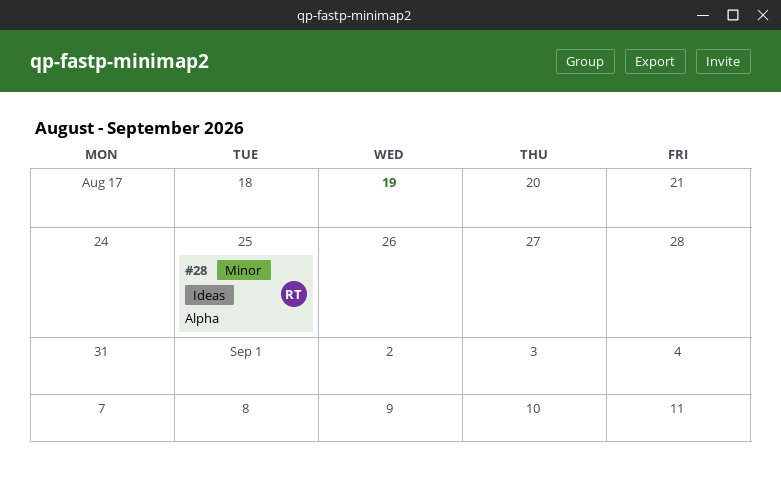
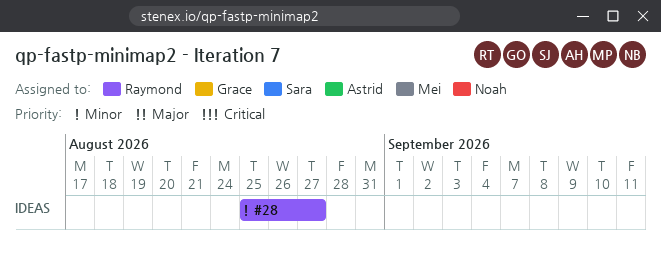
#28, due: Aug 25 -> Aug 27

